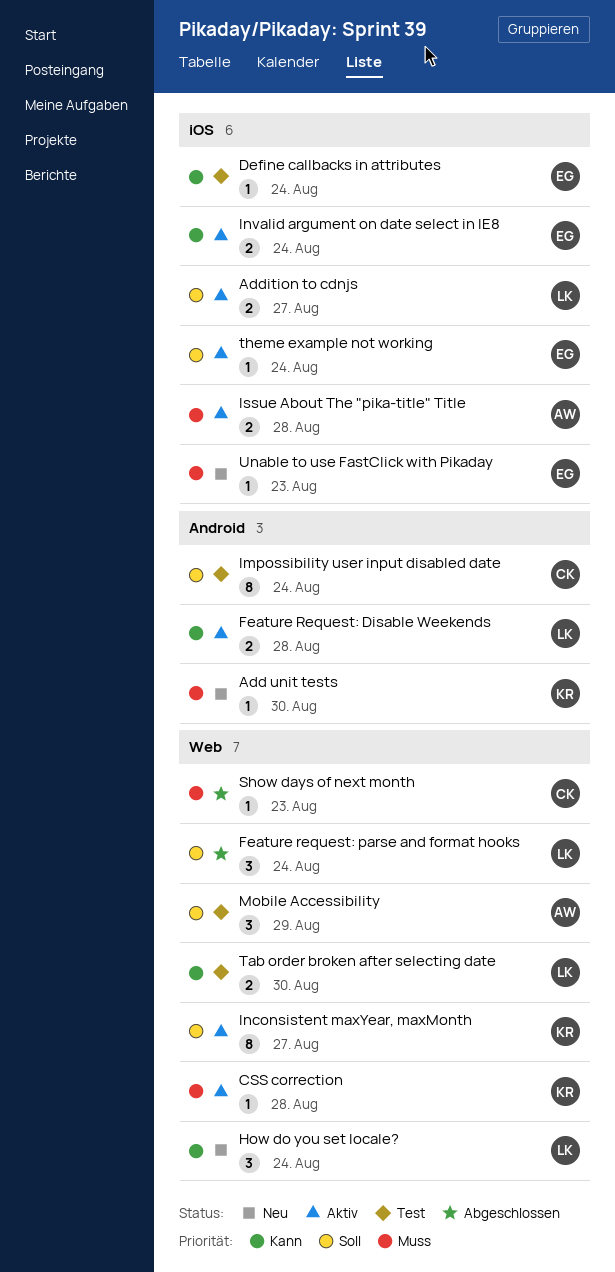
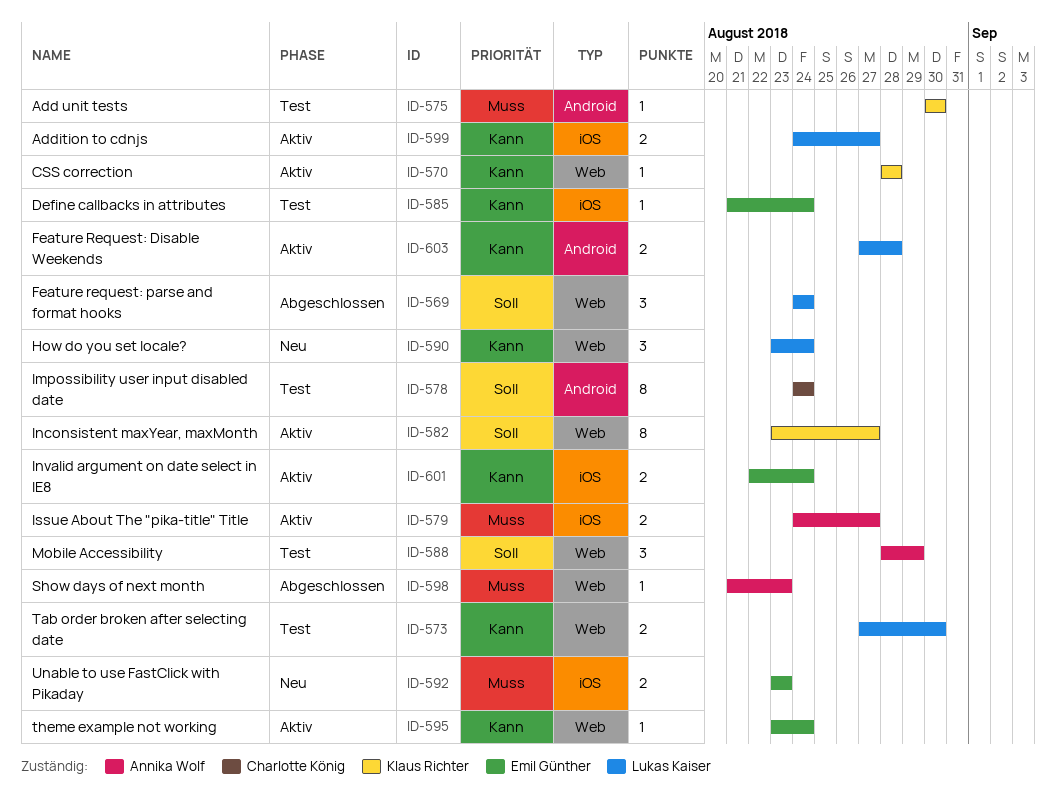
Add unit tests, status: Neu -> Test
Addition to cdnjs, priority: Soll -> Kann
CSS correction, priority: Muss -> Kann
Issue About The "pika-title" Title, due: Aug 28 -> Aug 27
Show days of next month, owner: Charlotte König -> Annika Wolf
theme example not working, priority: Soll -> Kann
theme example not working, label: iOS -> Web
Unable to use FastClick with Pikaday, estimate: 1 -> 2

